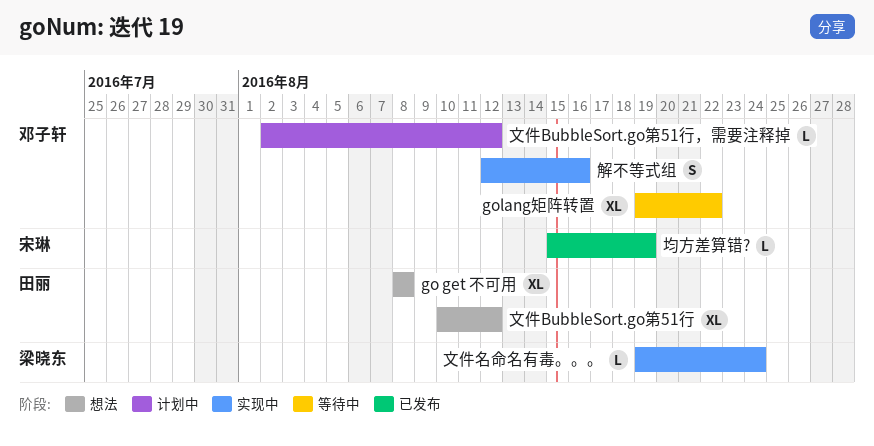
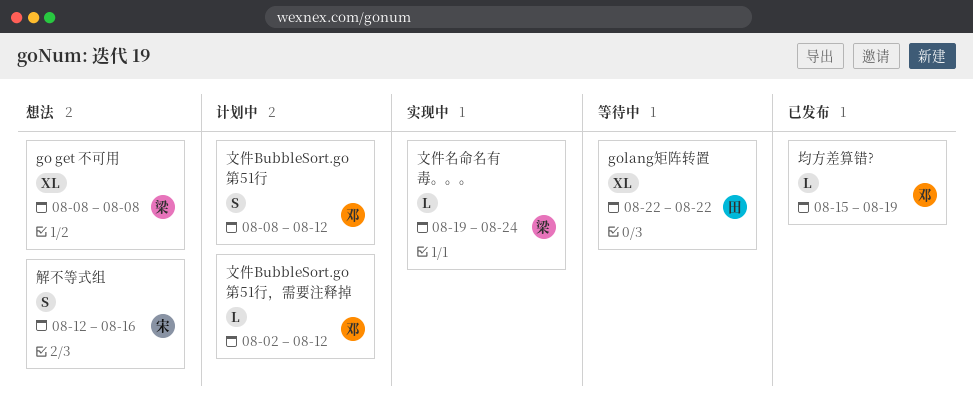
go get 不可用, owner: 田丽 -> 梁晓东
golang矩阵转置, owner: 邓子轩 -> 田丽
golang矩阵转置, start: Aug 19 -> Aug 22
均方差算错?, owner: 宋琳 -> 邓子轩
文件BubbleSort.go第51行, status: 想法 -> 计划中
文件BubbleSort.go第51行, owner: 田丽 -> 邓子轩
文件BubbleSort.go第51行, estimate: XL -> S
文件BubbleSort.go第51行, start: Aug 10 -> Aug 8
解不等式组, status: 实现中 -> 想法
解不等式组, owner: 邓子轩 -> 宋琳

